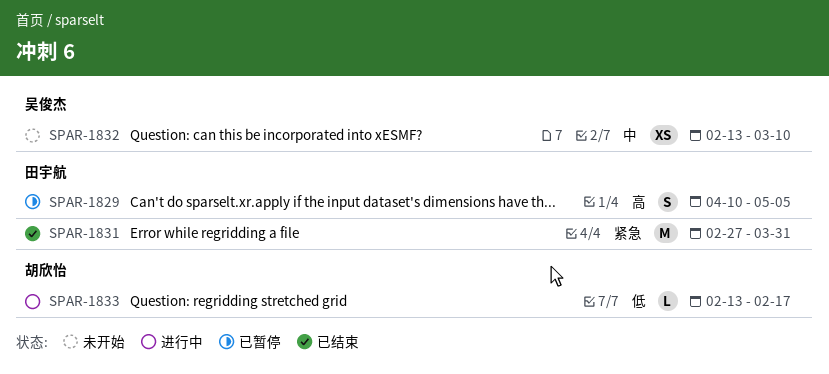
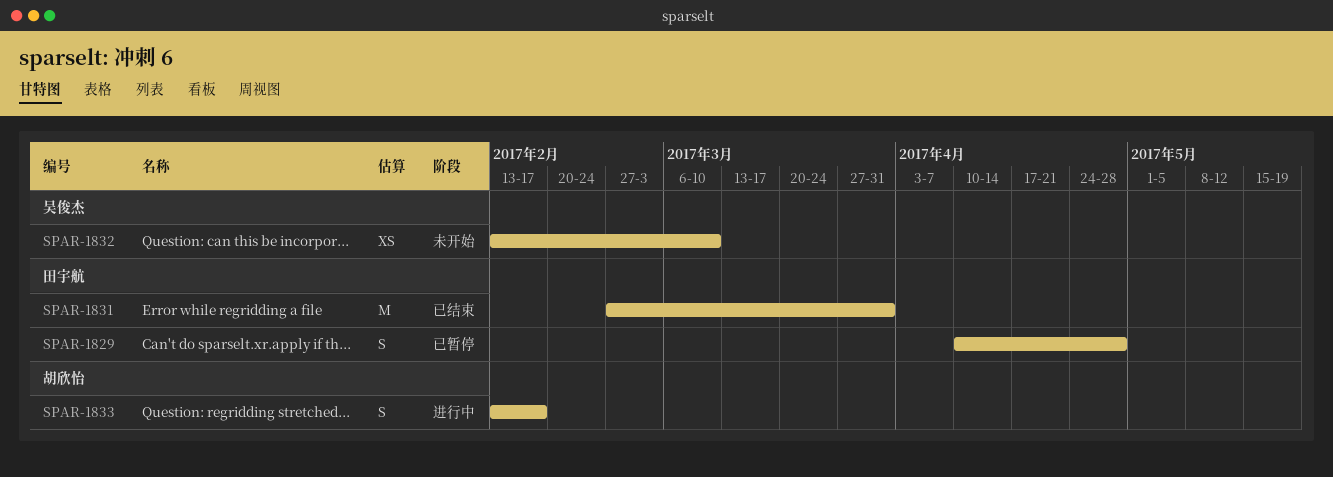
SPAR-1829, due: May 5 -> Apr 28
SPAR-1833, estimate: L -> S

